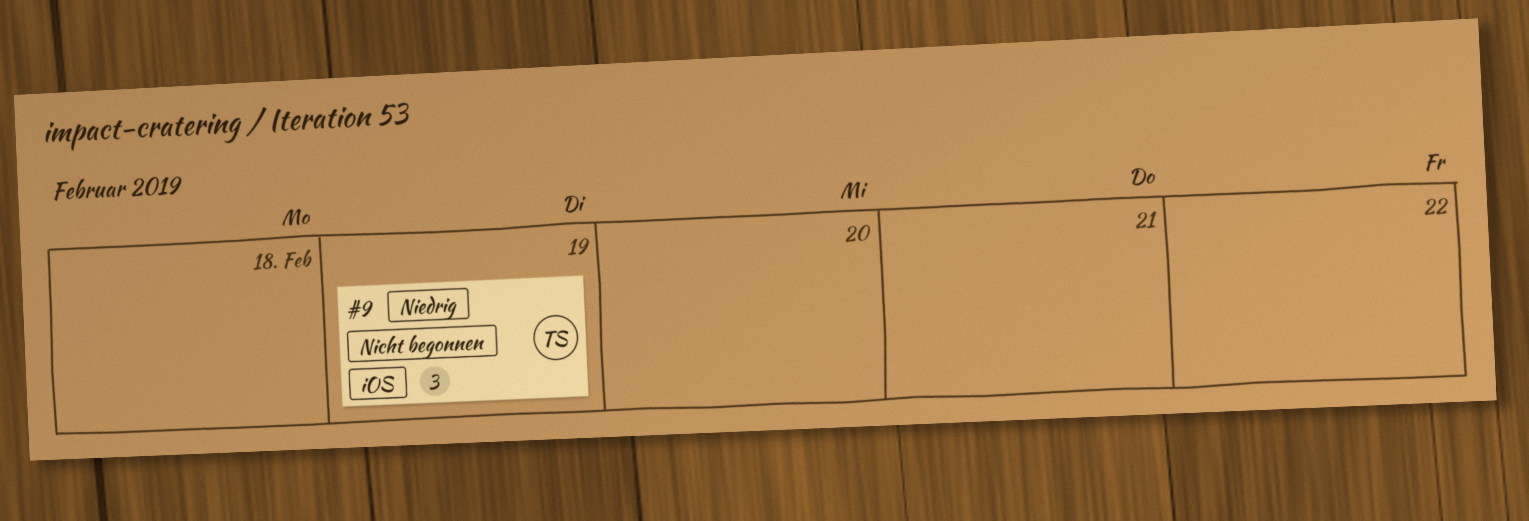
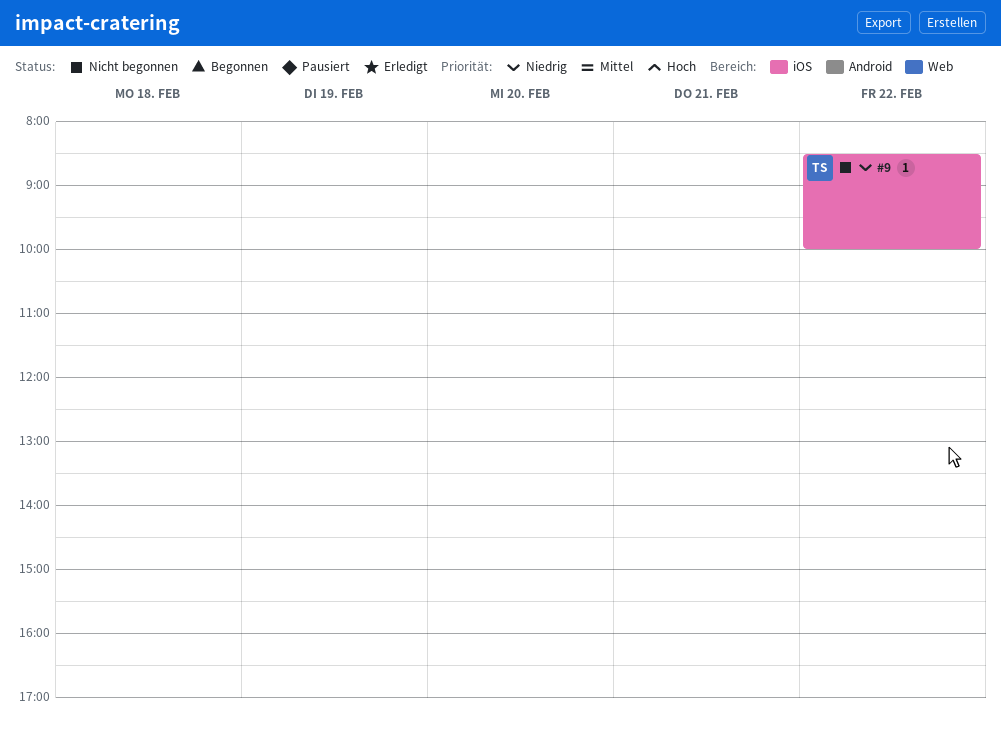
#9, estimate: 3 -> 1
#9, day: Feb 19 -> Feb 22

